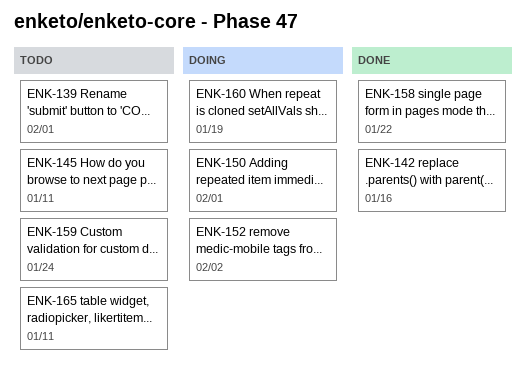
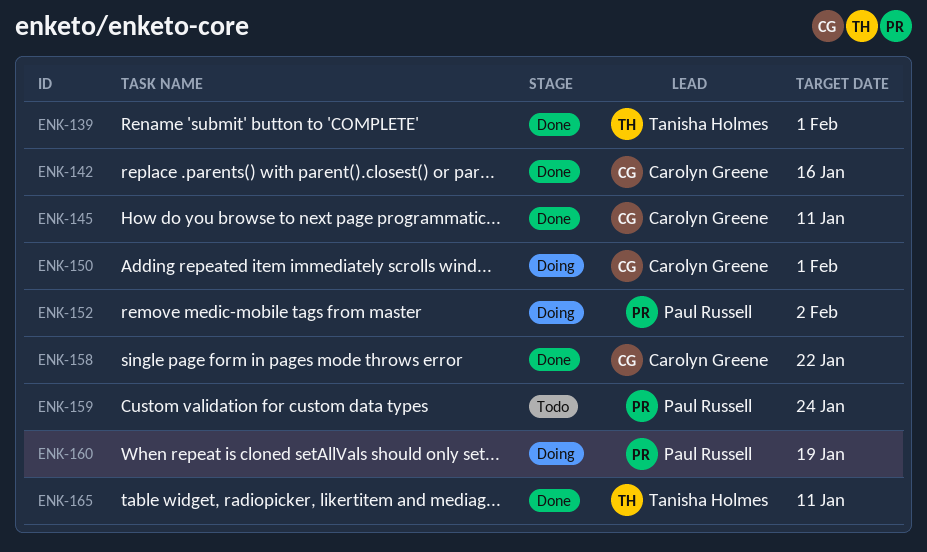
ENK-139, status: Todo -> Done
ENK-145, status: Todo -> Done
ENK-165, status: Todo -> Done

